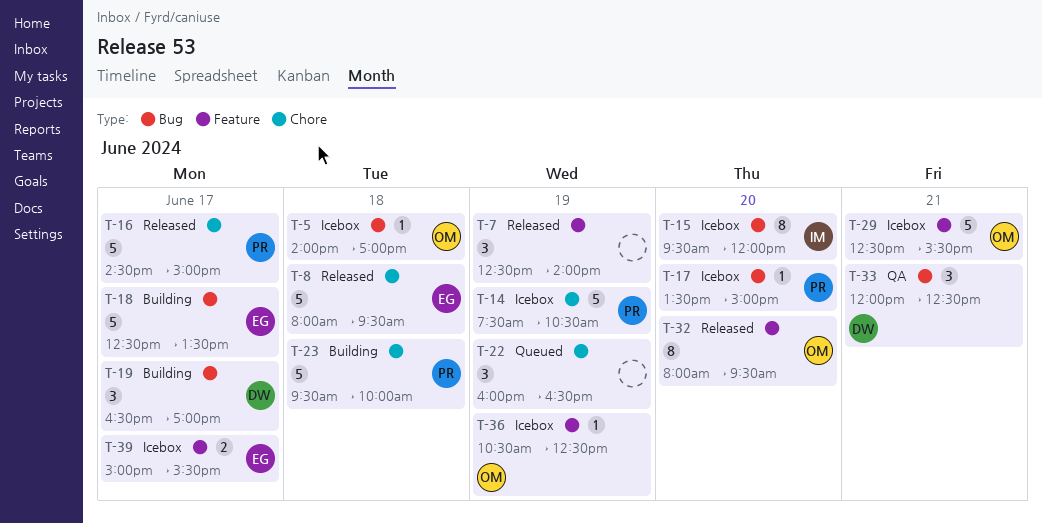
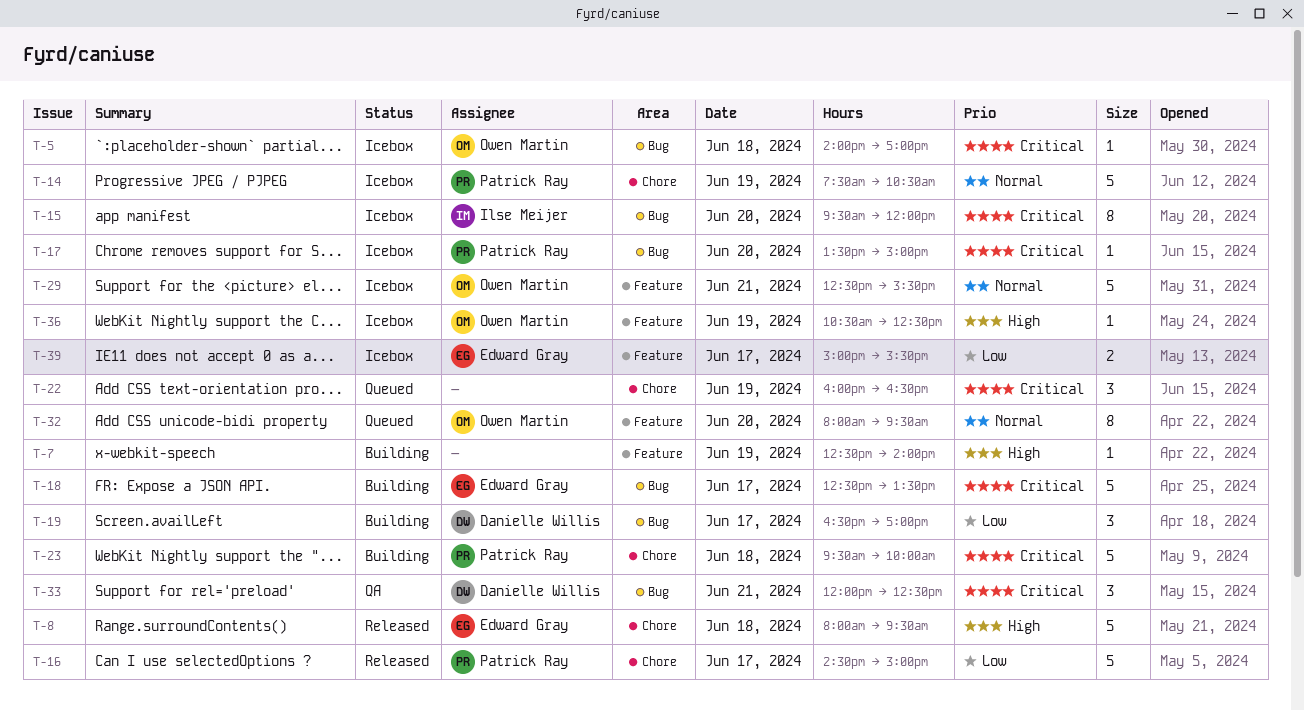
T-7, status: Released -> Building
T-7, estimate: 3 -> 1
T-32, status: Released -> Queued

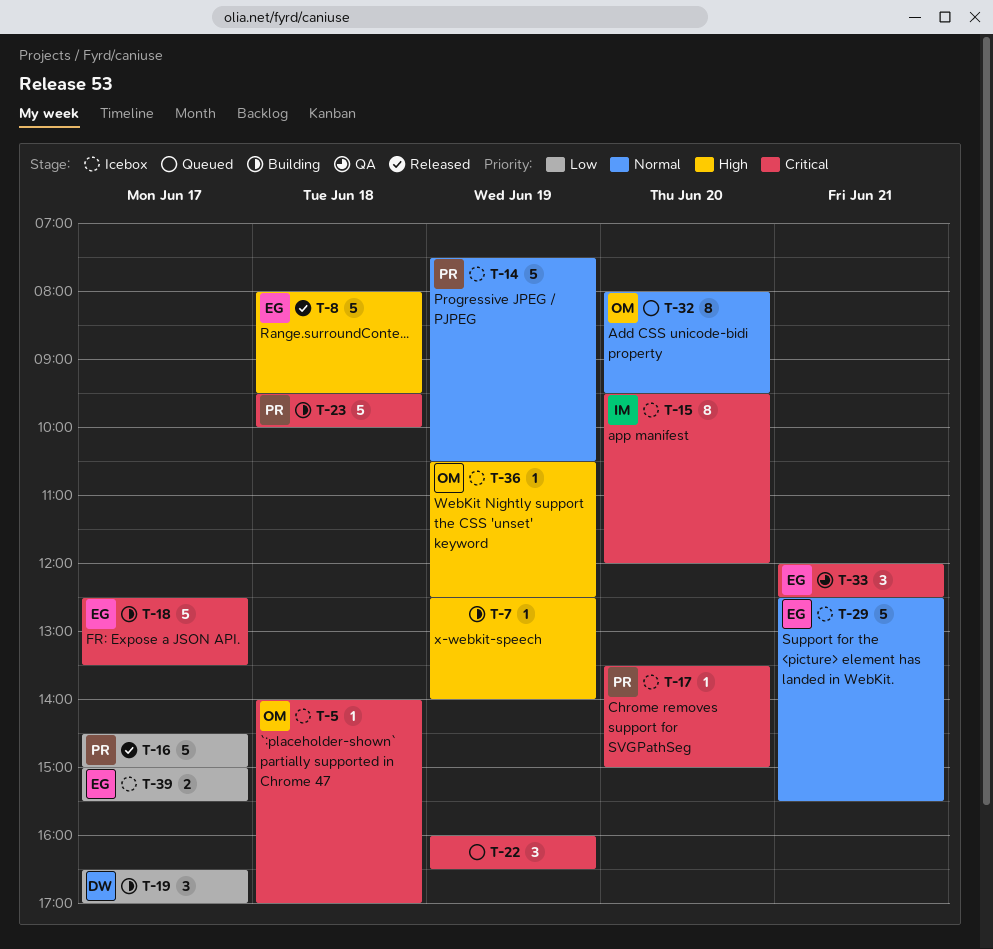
T-29, owner: Owen Martin -> Edward Gray
T-33, owner: Danielle Willis -> Edward Gray

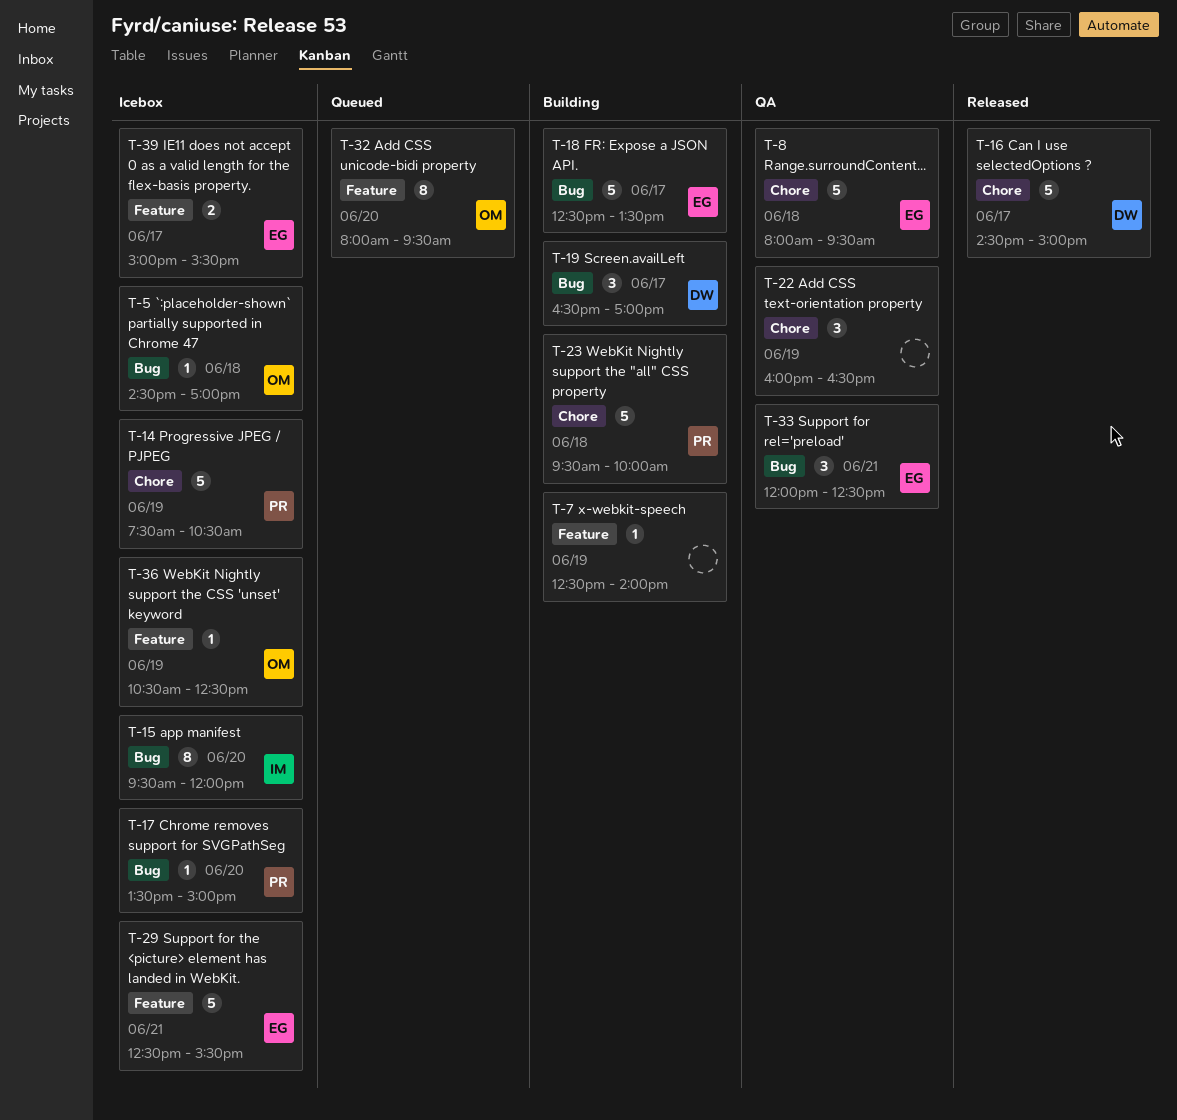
T-5, begins: 14:00 -> 14:30
T-8, status: Released -> QA
T-16, owner: PR -> DW
T-22, status: Queued -> QA

